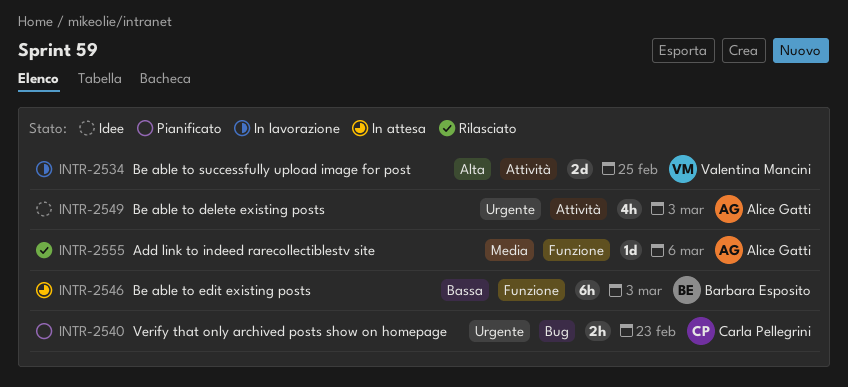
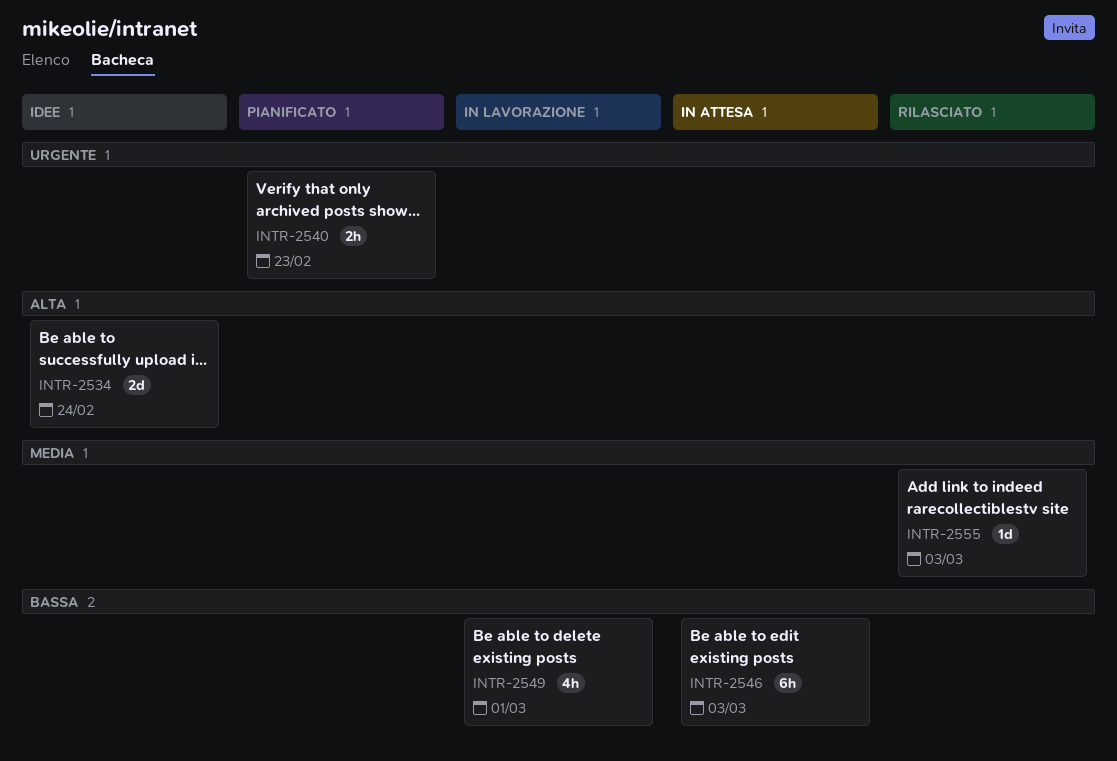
INTR-2534, status: In lavorazione -> Idee
INTR-2534, due: Feb 25 -> Feb 24
INTR-2549, status: Idee -> In lavorazione
INTR-2549, priority: Urgente -> Bassa
INTR-2549, due: Mar 3 -> Mar 1
INTR-2555, due: Mar 6 -> Mar 3

